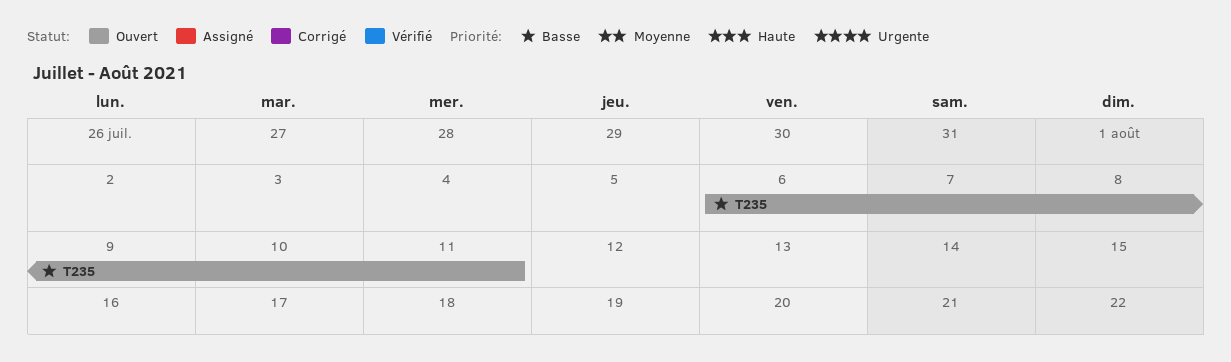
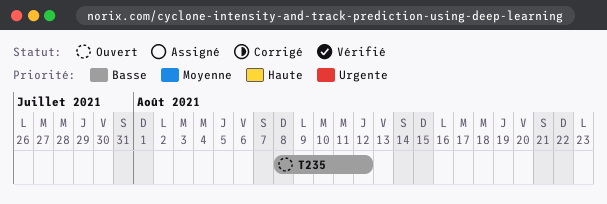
T235, start: Aug 6 -> Aug 8
T235, due: Aug 11 -> Aug 12

